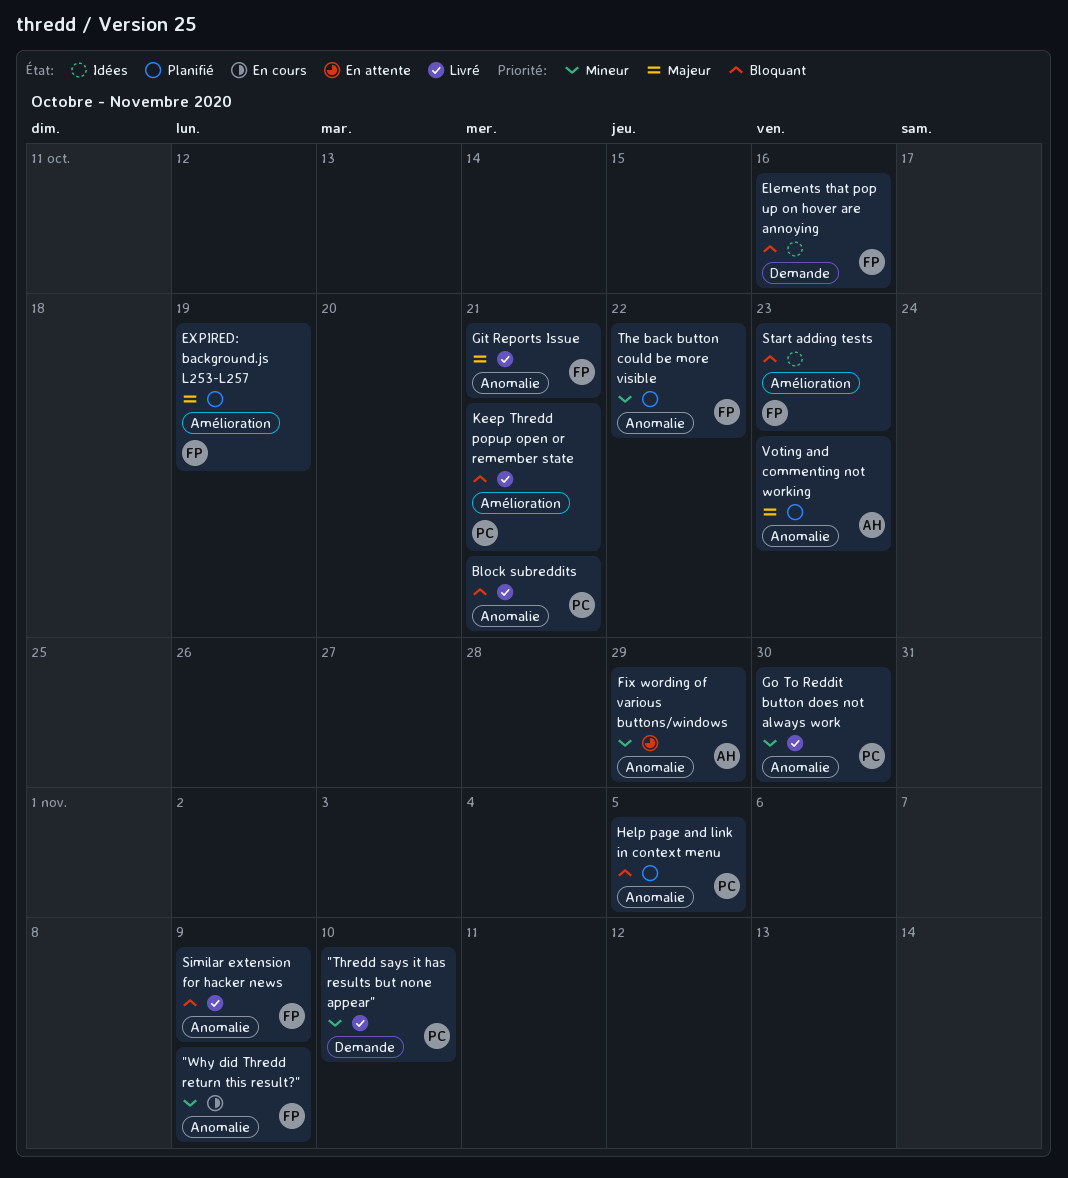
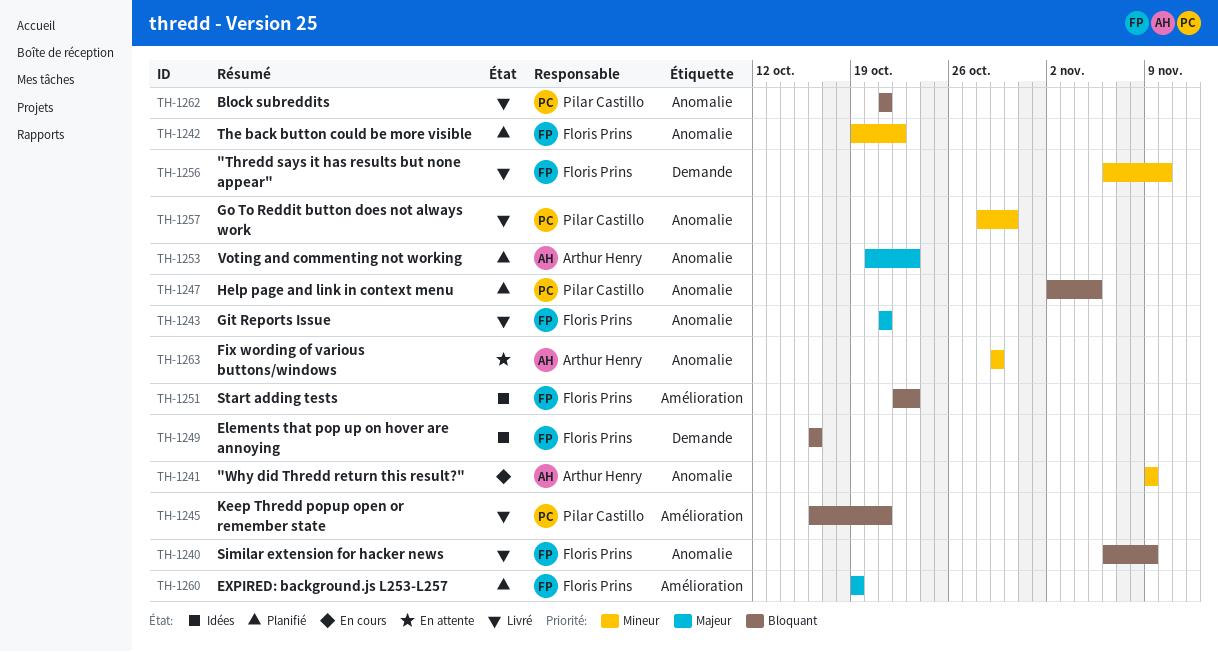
"Thredd says it has results but none appear", owner: Pilar Castillo -> Floris Prins
"Why did Thredd return this result?", owner: Floris Prins -> Arthur Henry

